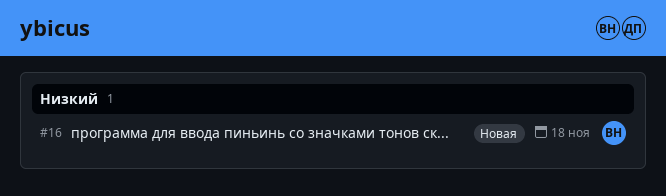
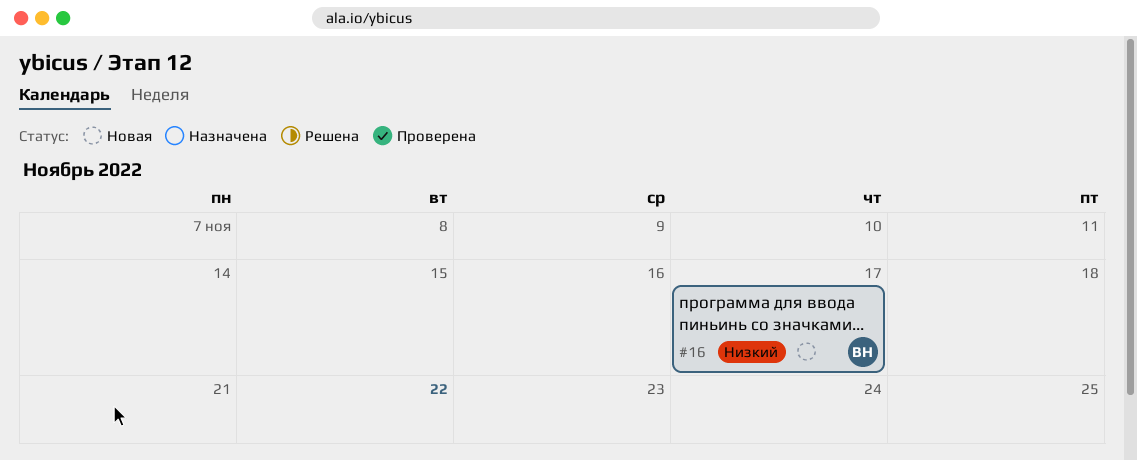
#16, due: Nov 18 -> Nov 17

